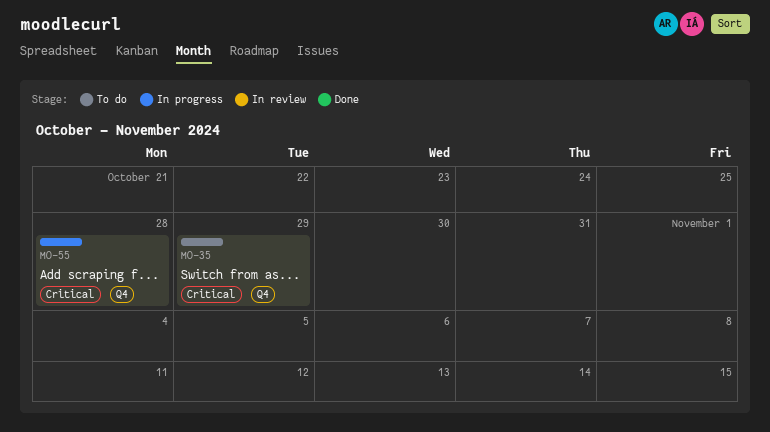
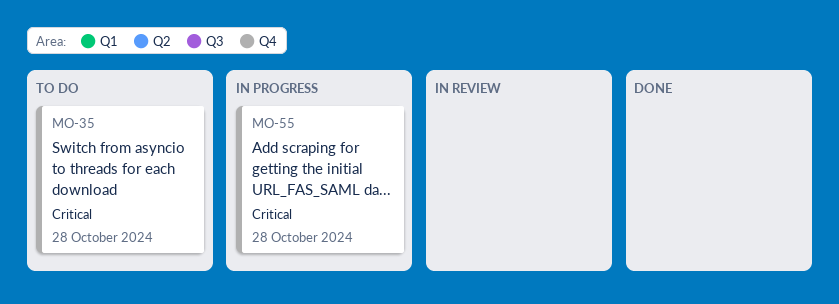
MO-35, due: Oct 29 -> Oct 28

